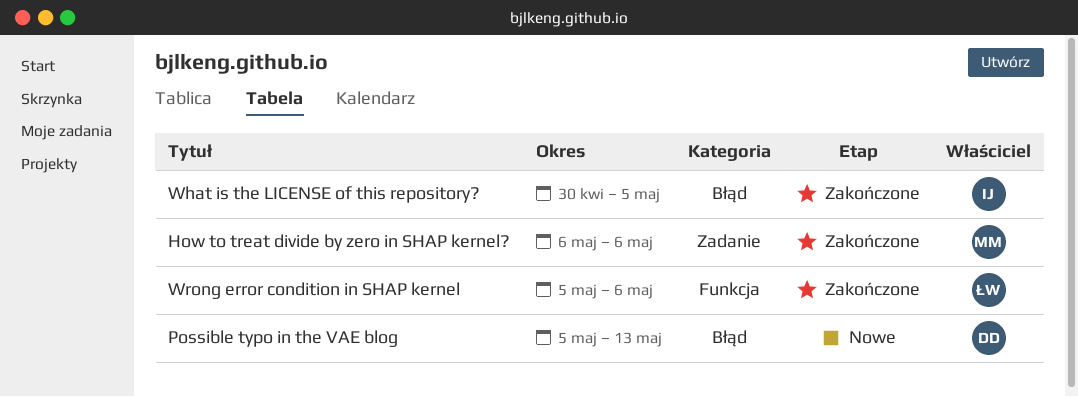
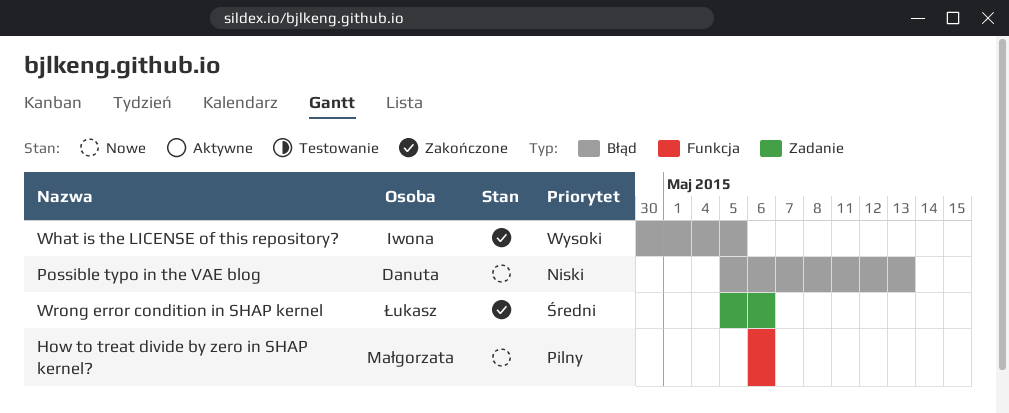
How to treat divide by zero in SHAP kernel?, status: Zakończone -> Nowe
How to treat divide by zero in SHAP kernel?, label: Zadanie -> Funkcja
Wrong error condition in SHAP kernel, label: Funkcja -> Zadanie

